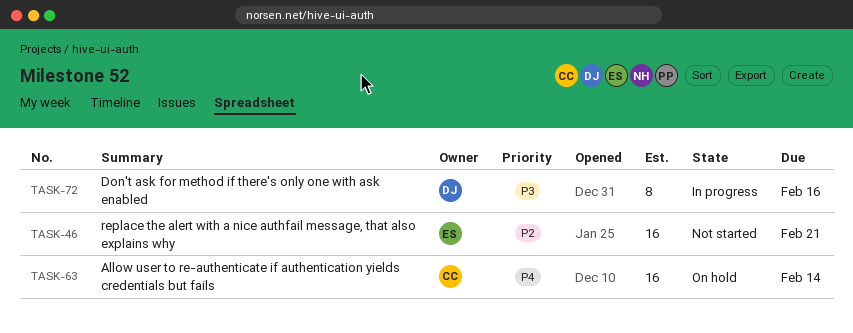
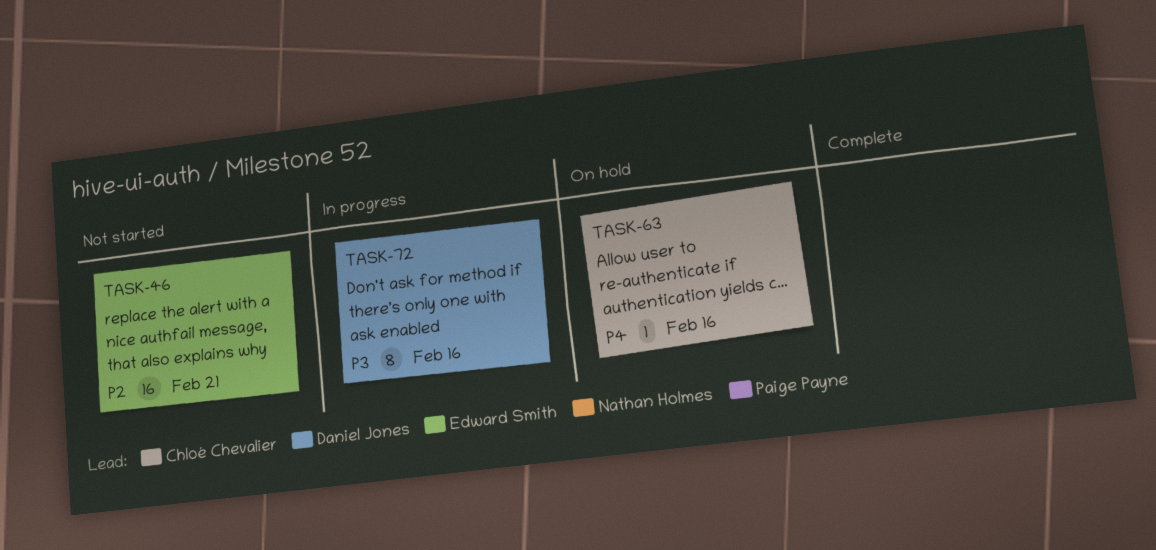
TASK-63, estimate: 16 -> 1
TASK-63, due: Feb 14 -> Feb 16

